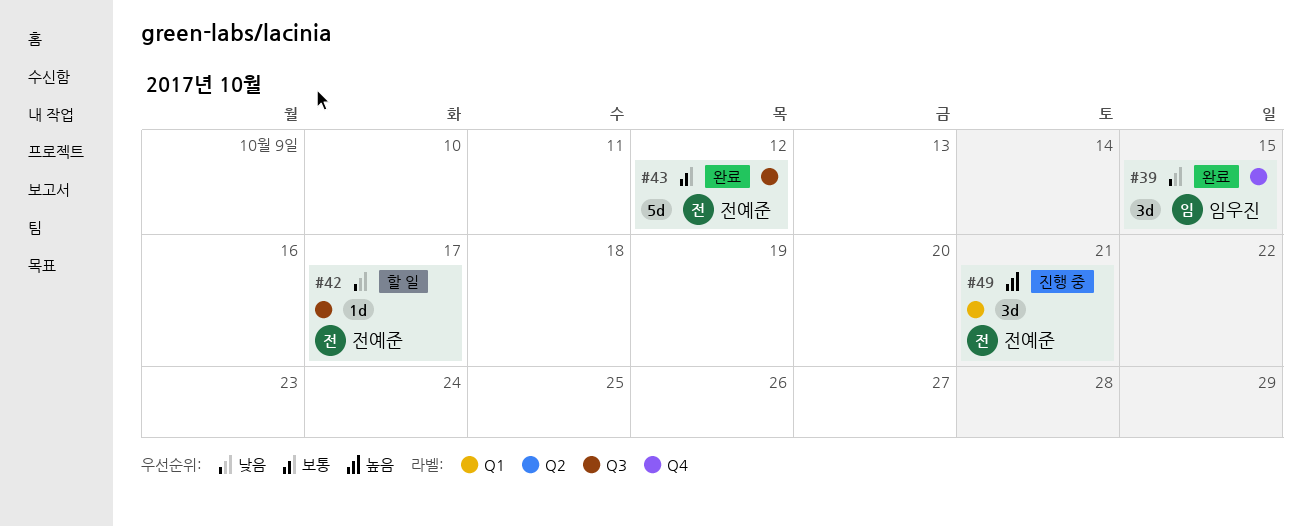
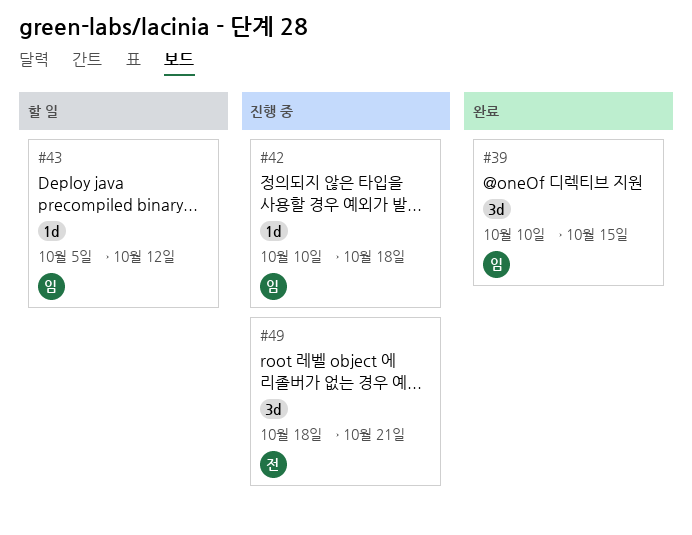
#42, status: 할 일 -> 진행 중
#42, owner: 전예준 -> 임우진
#42, due: Oct 17 -> Oct 18
#43, status: 완료 -> 할 일
#43, owner: 전예준 -> 임우진
#43, estimate: 5d -> 1d

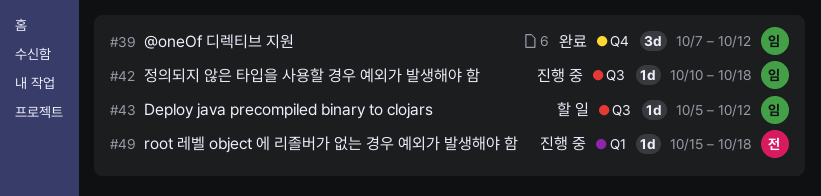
#39, start: Oct 10 -> Oct 7
#39, due: Oct 15 -> Oct 12
#49, estimate: 3d -> 1d
#49, start: Oct 18 -> Oct 15
#49, due: Oct 21 -> Oct 18

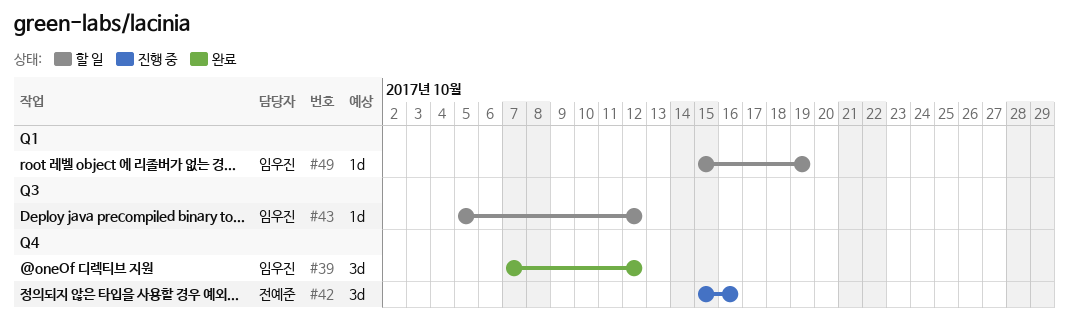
#42, owner: 임우진 -> 전예준
#42, label: Q3 -> Q4
#42, estimate: 1d -> 3d
#42, start: Oct 10 -> Oct 15
#42, due: Oct 18 -> Oct 16
#49, status: 진행 중 -> 할 일
#49, owner: 전예준 -> 임우진
#49, due: Oct 18 -> Oct 19

